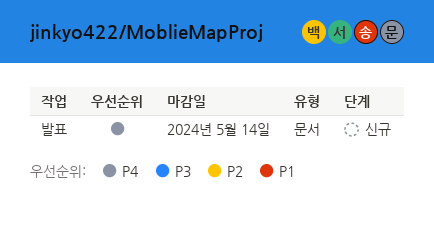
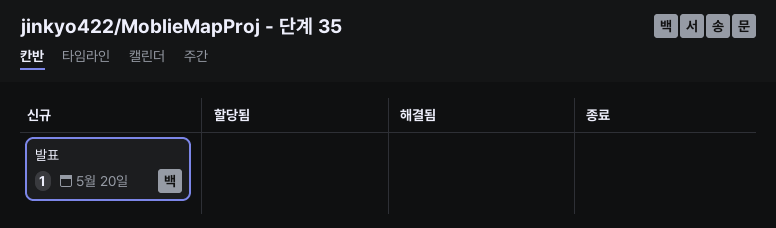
발표, due: May 14 -> May 20

